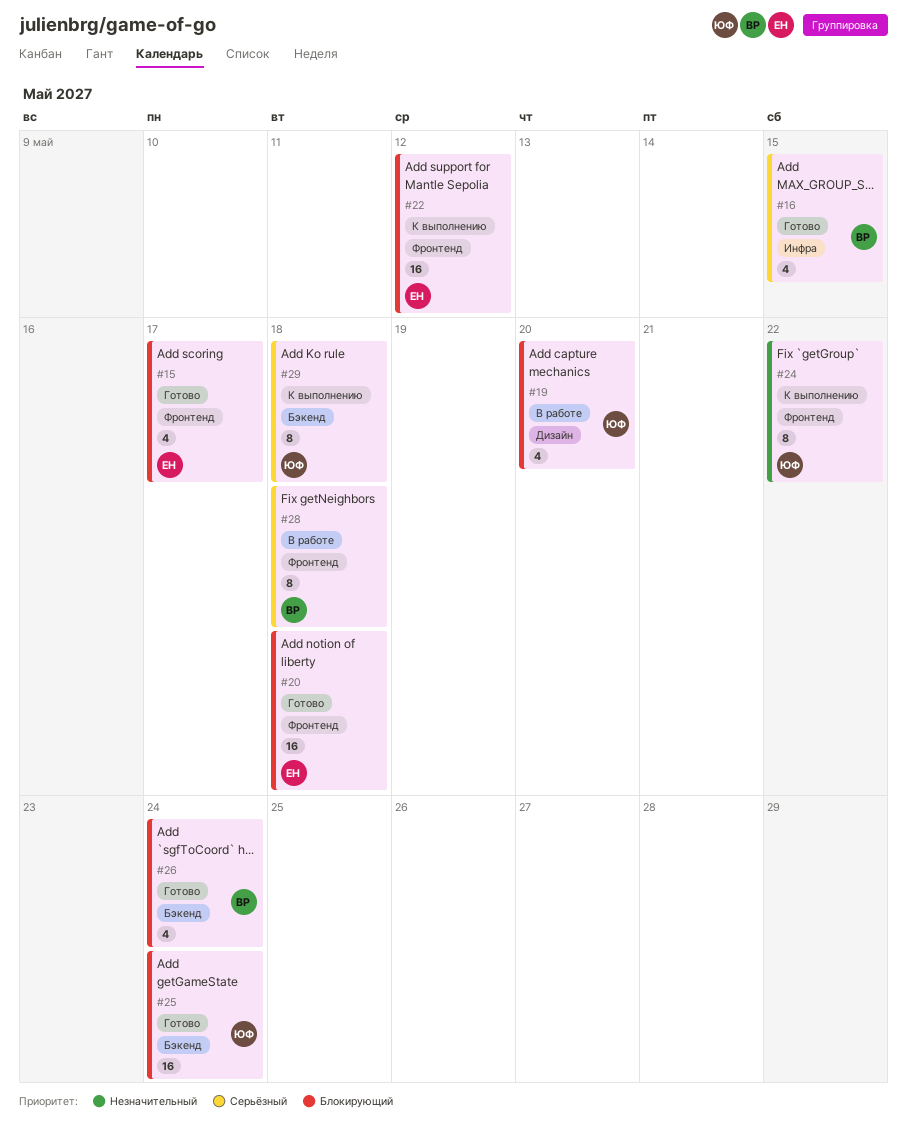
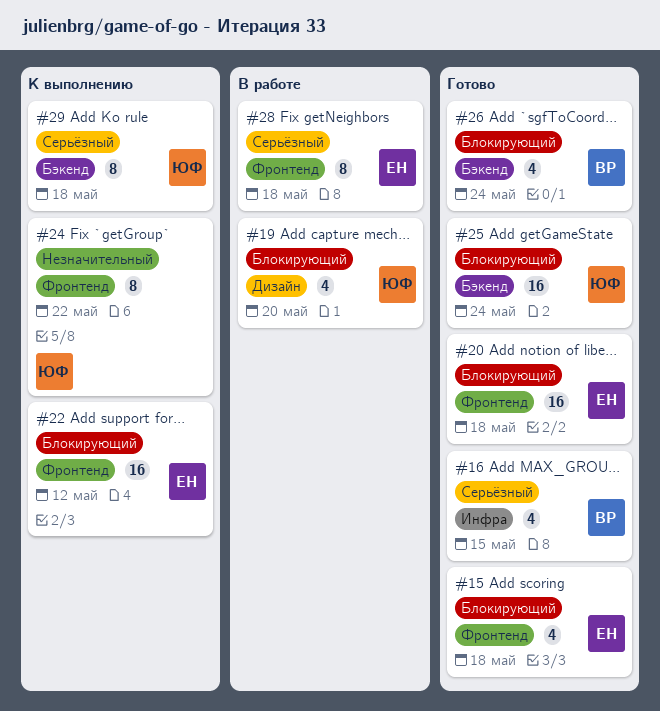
#15, due: May 17 -> May 18
#28, owner: ВР -> ЕН

